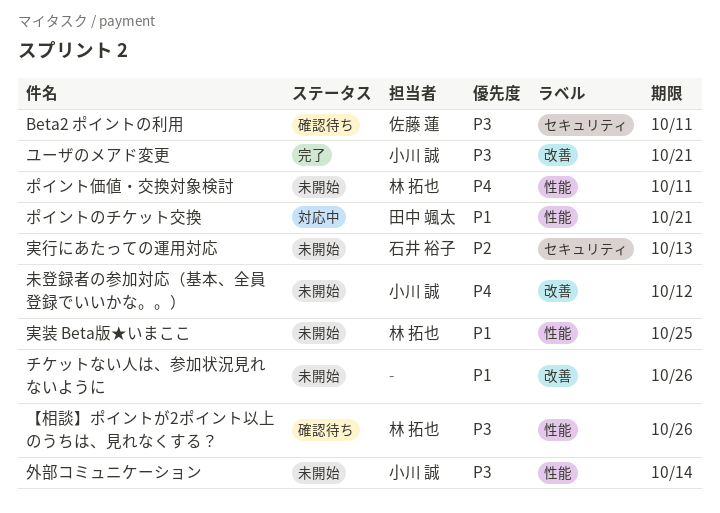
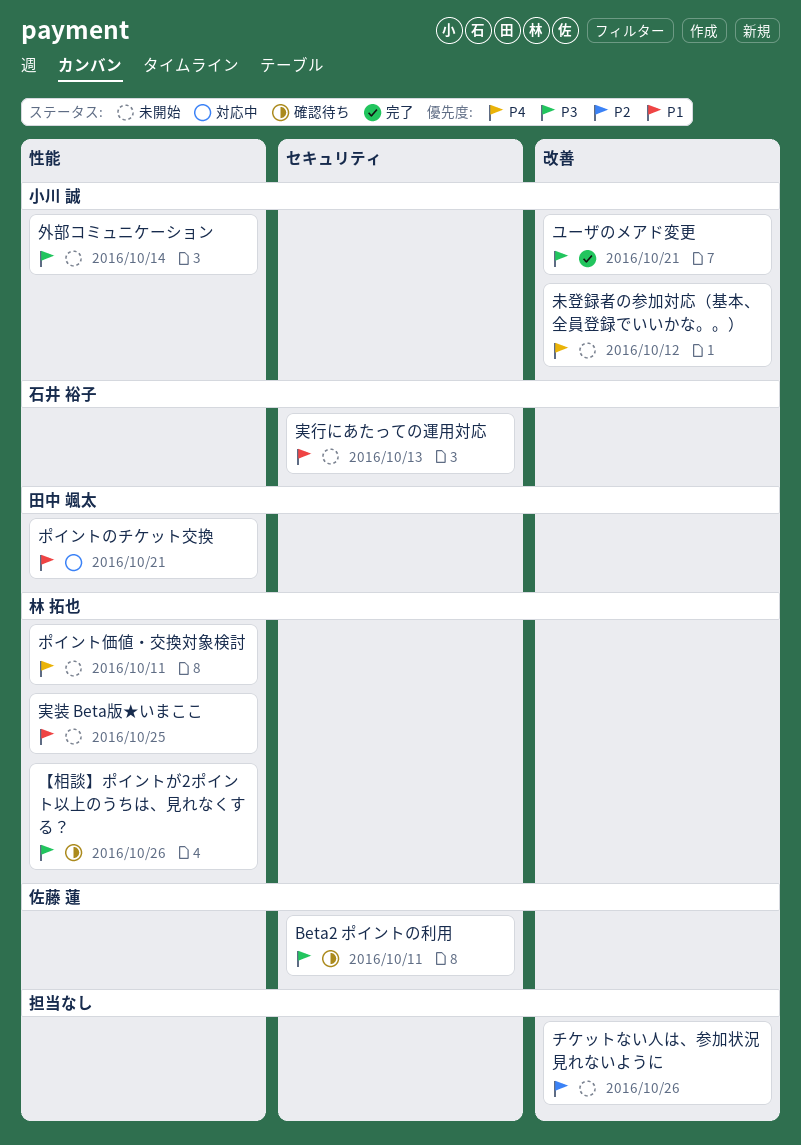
チケットない人は、参加状況見れないように, priority: P1 -> P2
実行にあたっての運用対応, priority: P2 -> P1

